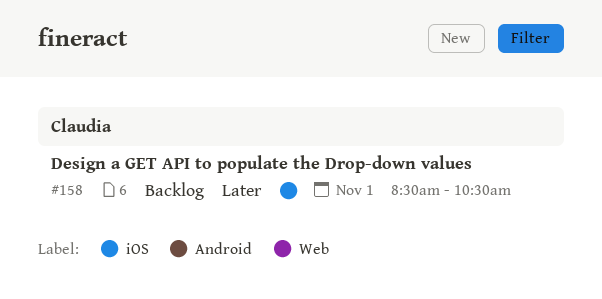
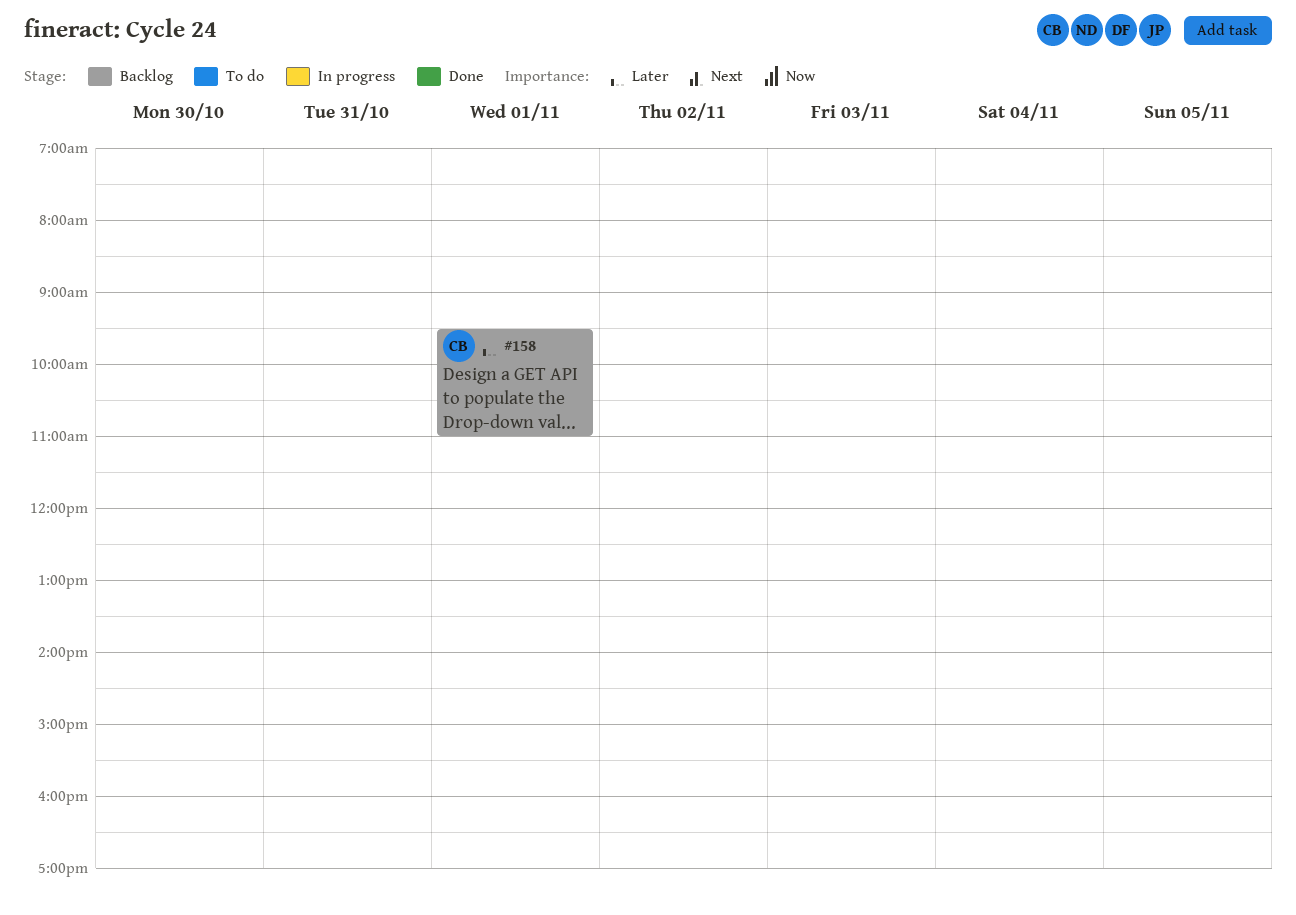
#158, begins: 08:30 -> 09:30
#158, ends: 10:30 -> 11:00

